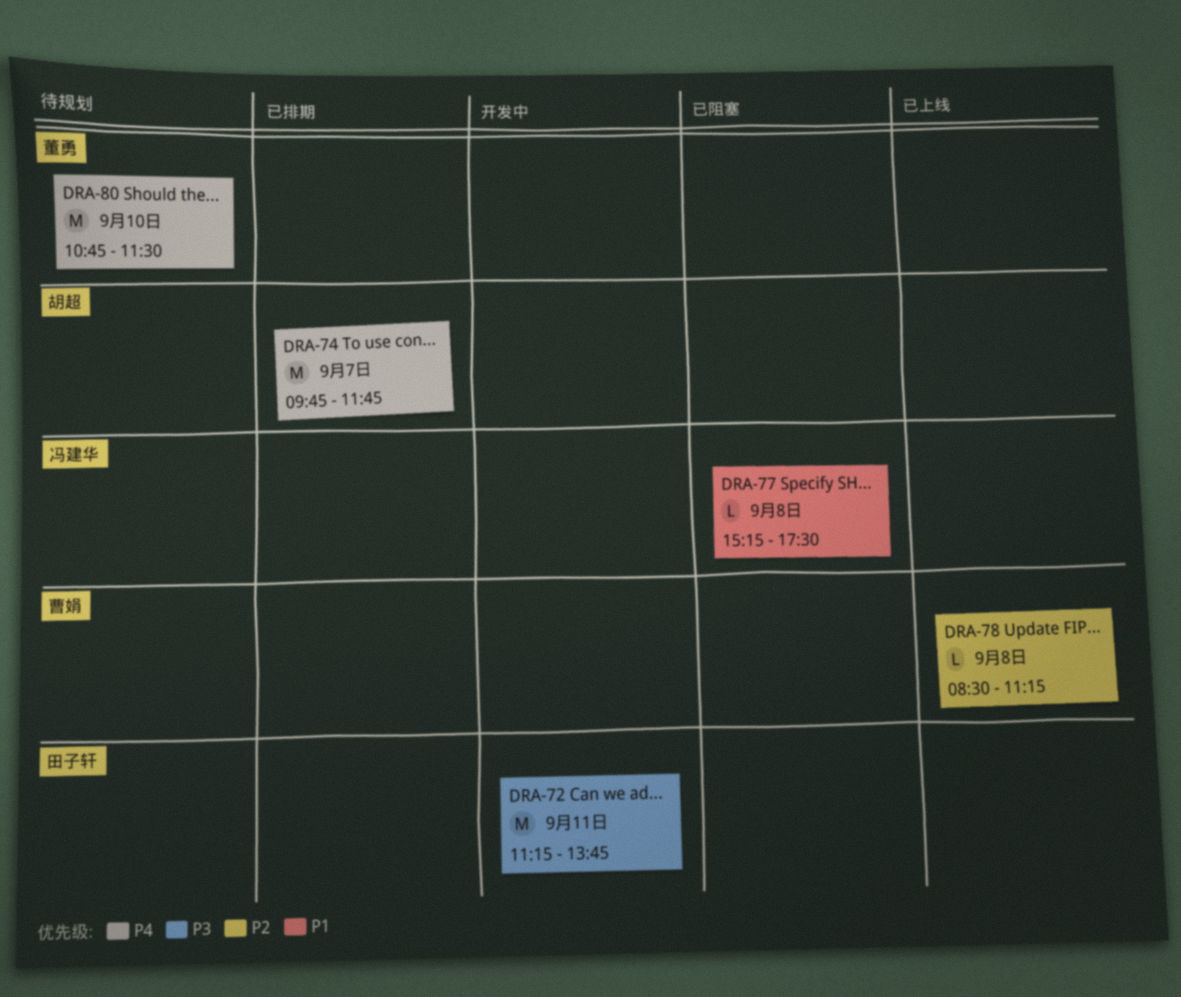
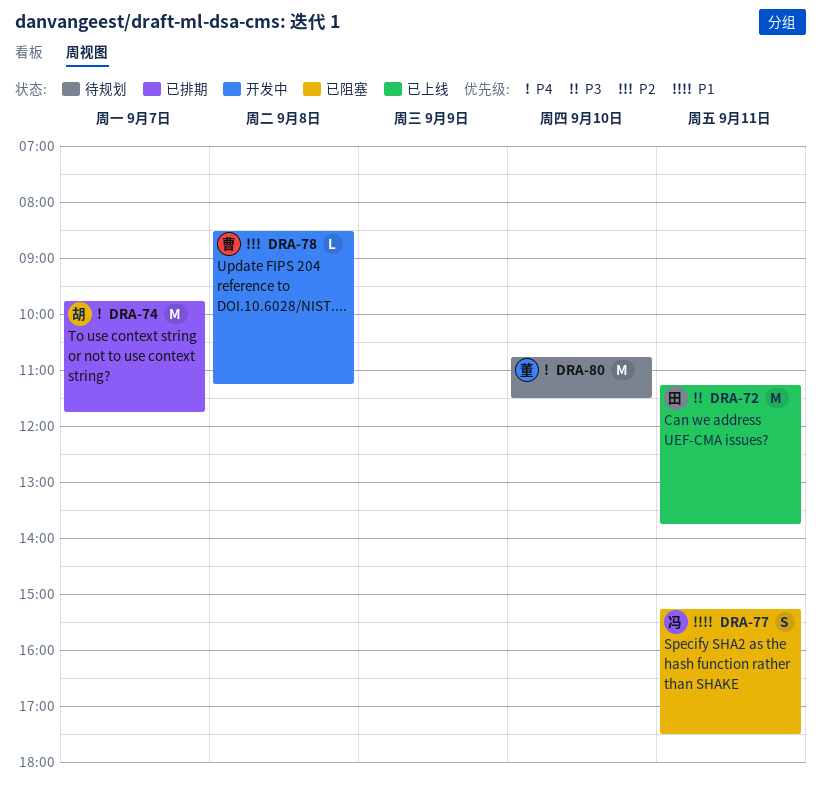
DRA-72, status: 开发中 -> 已上线
DRA-77, estimate: L -> S
DRA-77, day: Sep 8 -> Sep 11
DRA-78, status: 已上线 -> 开发中

